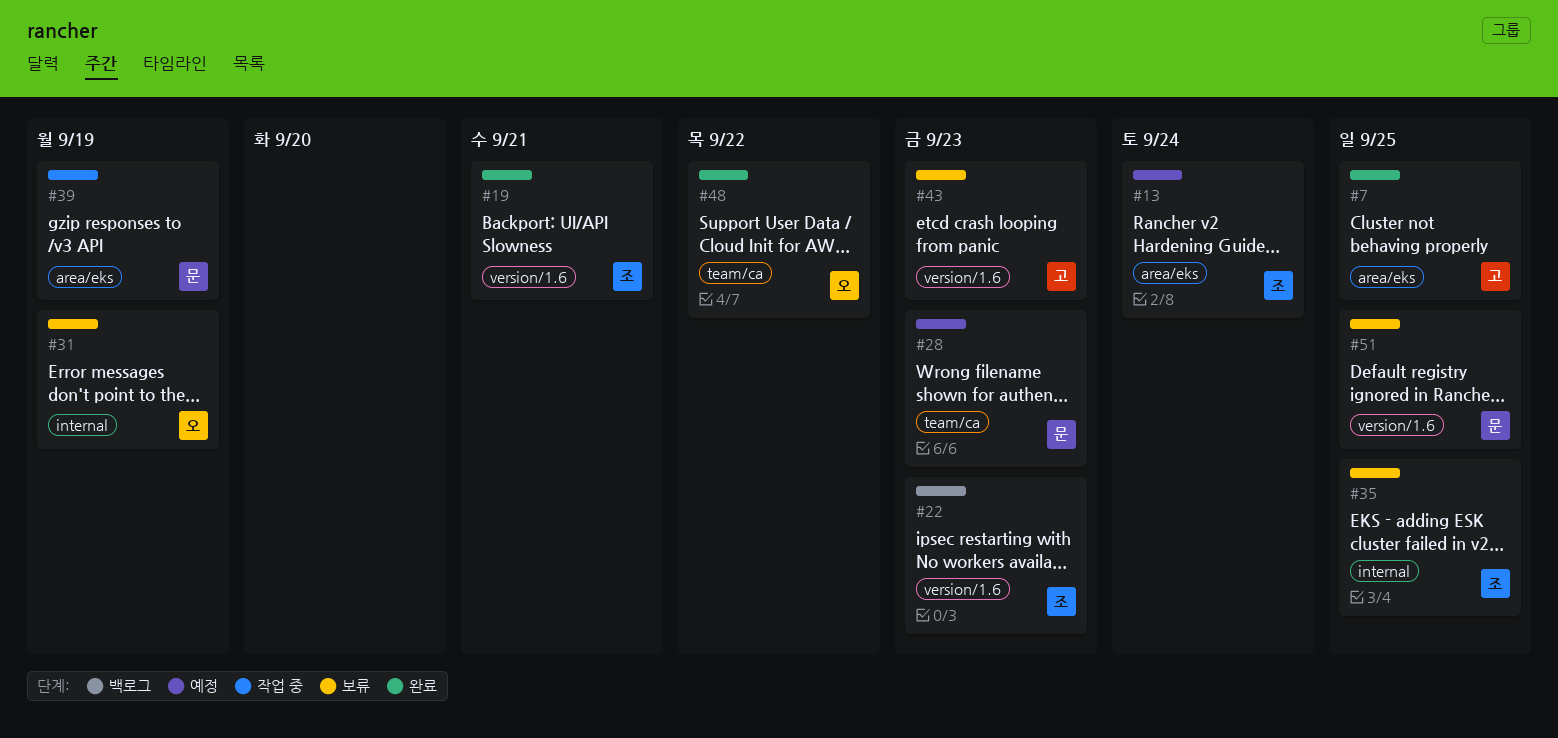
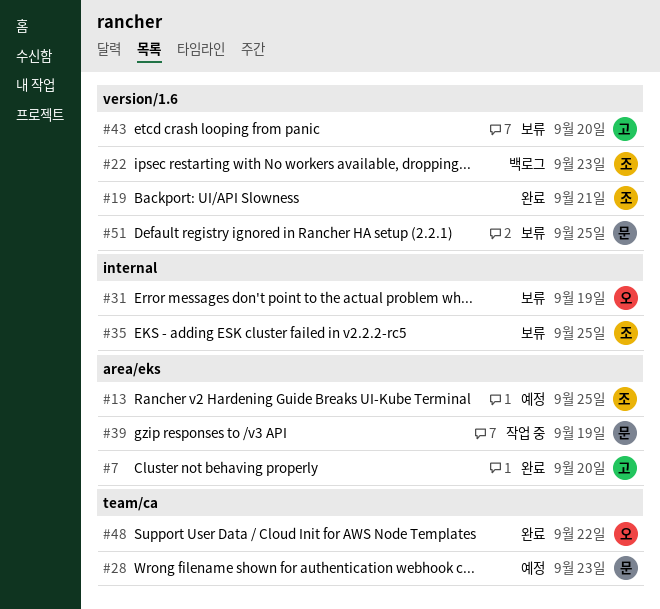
#7, due: Sep 25 -> Sep 20
#13, due: Sep 24 -> Sep 25
#43, due: Sep 23 -> Sep 20

